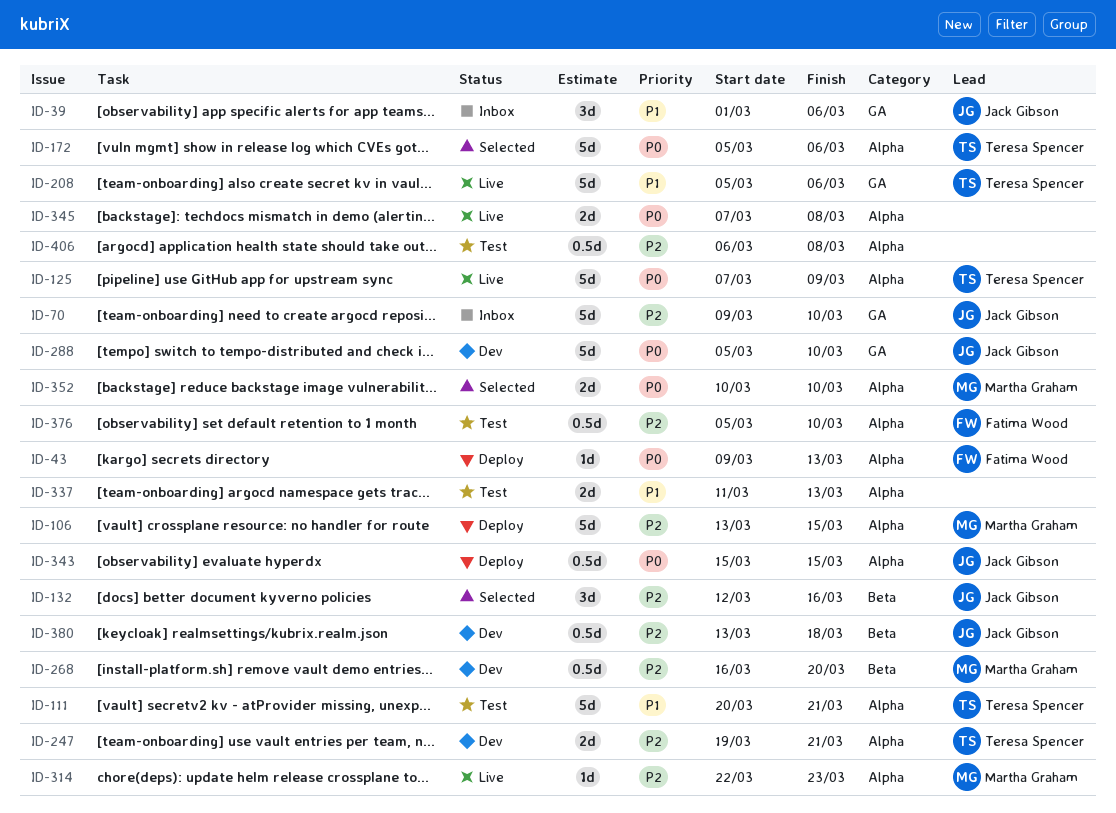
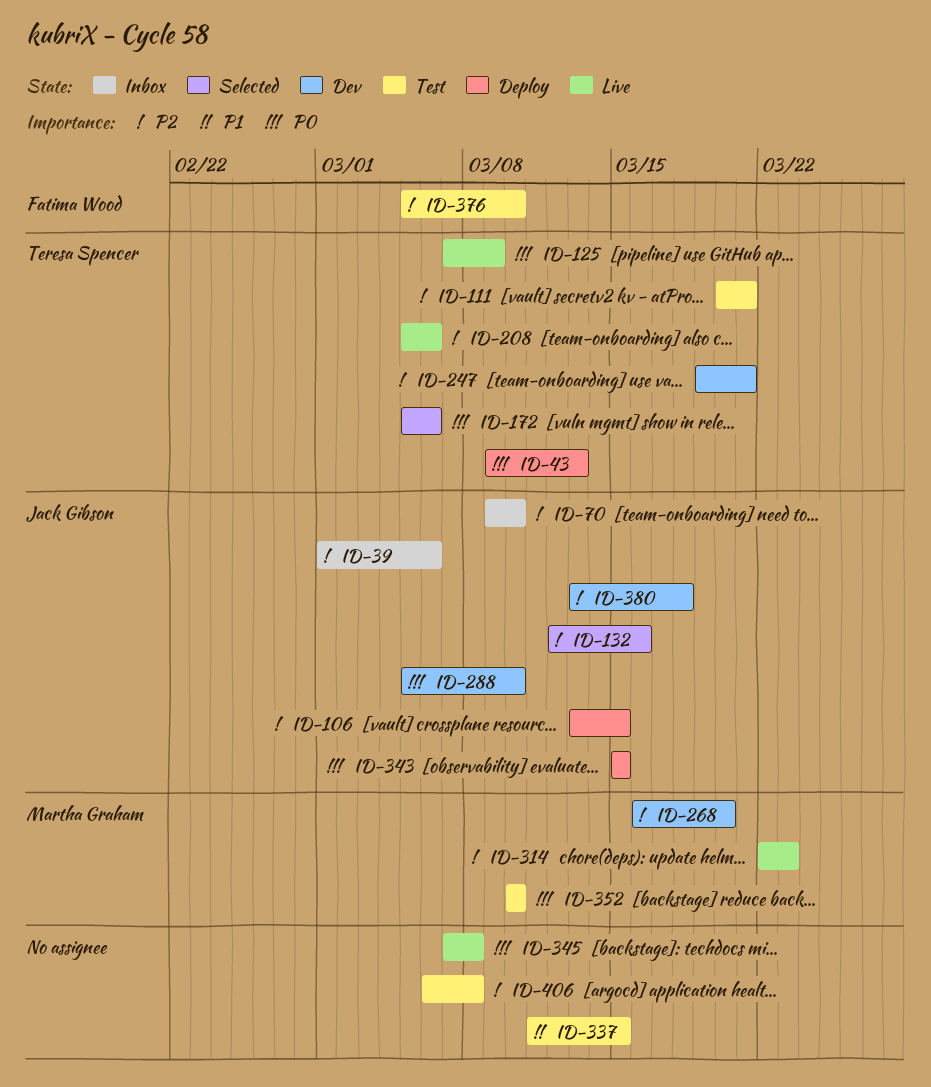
ID-39, priority: P1 -> P2
ID-43, owner: Fatima Wood -> Teresa Spencer
ID-106, owner: Martha Graham -> Jack Gibson
ID-111, priority: P1 -> P2
ID-208, priority: P1 -> P2
ID-337, due: Mar 13 -> Mar 15
ID-352, status: Selected -> Test

